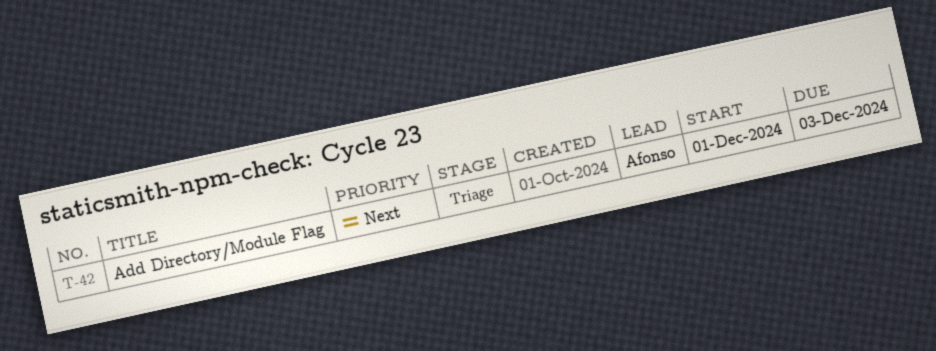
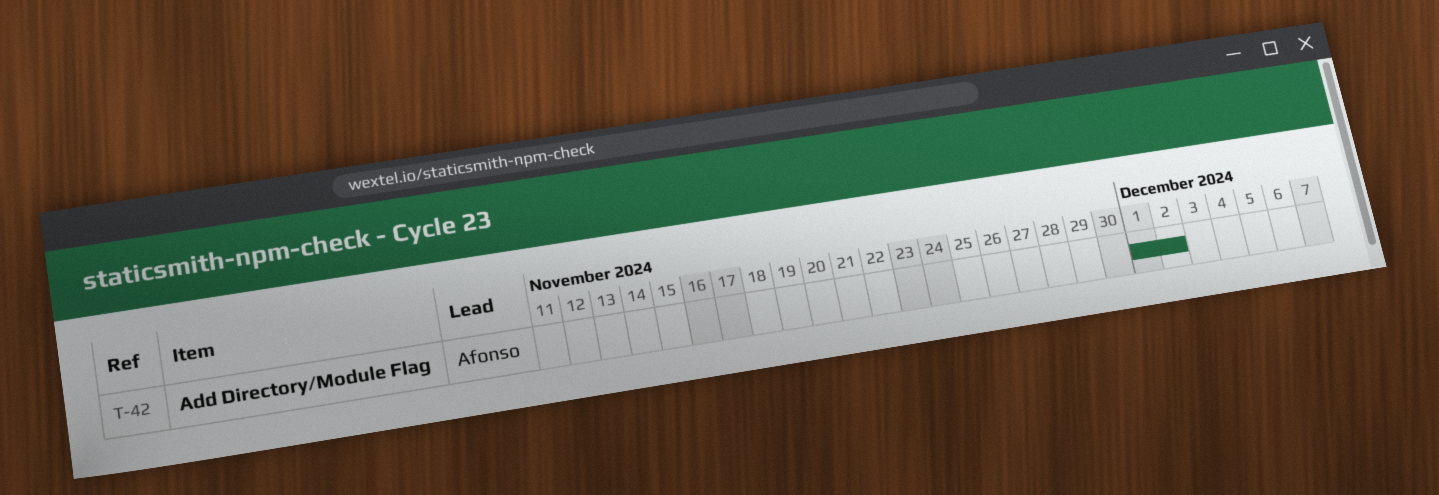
T-42, due: Dec 3 -> Dec 2

